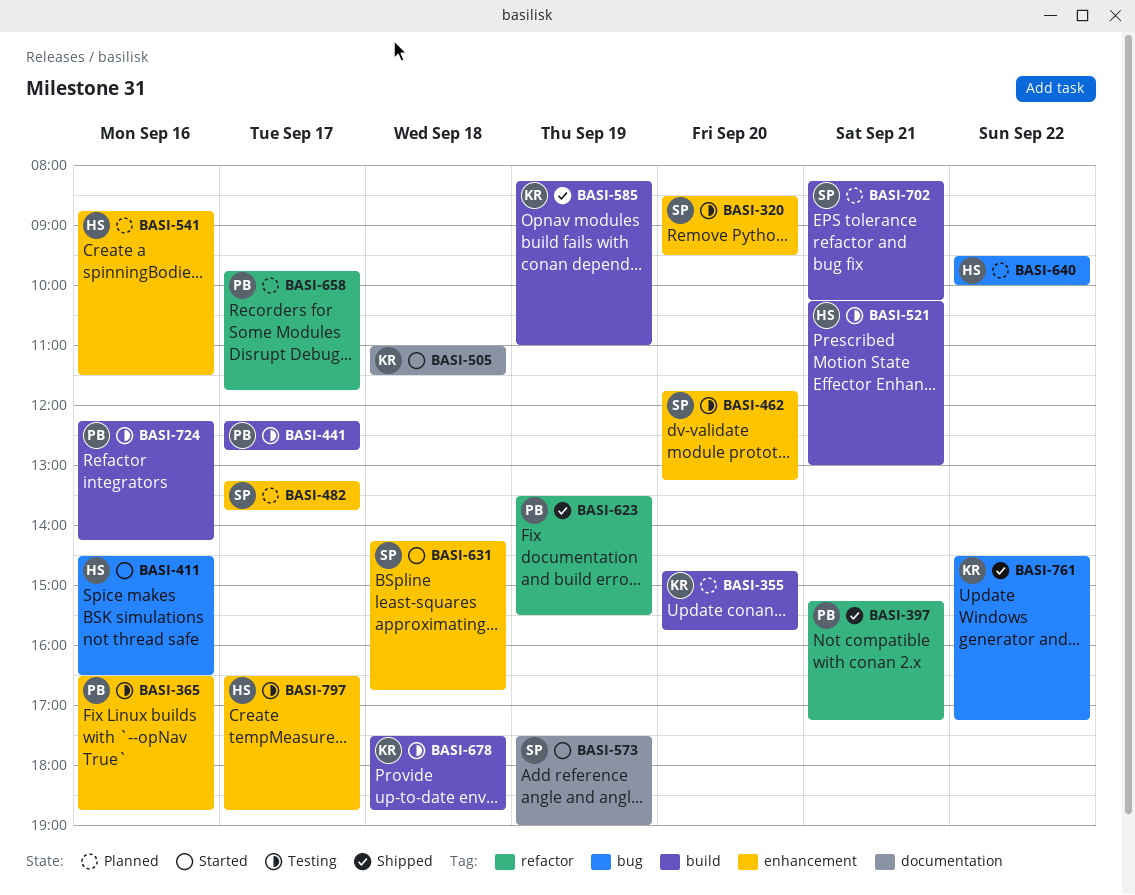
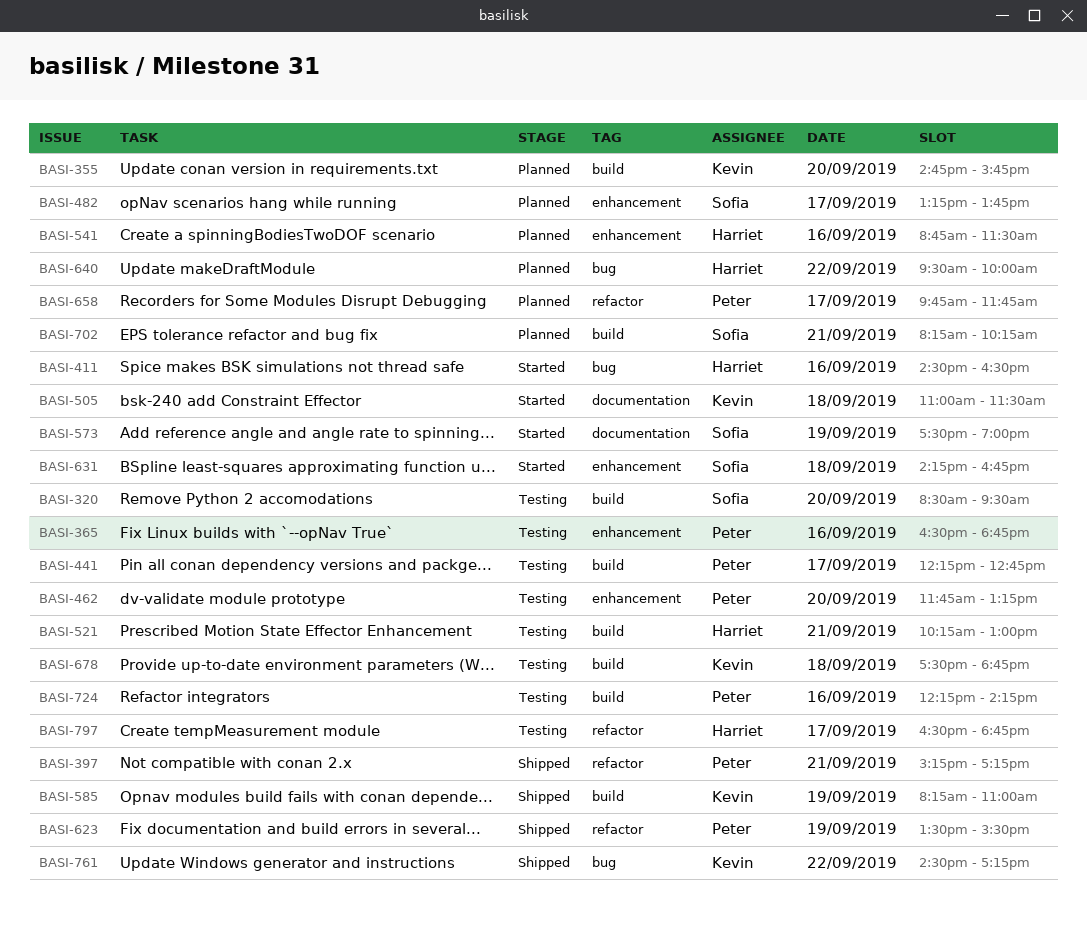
BASI-320, label: enhancement -> build
BASI-462, owner: Sofia -> Peter
BASI-797, label: enhancement -> refactor

